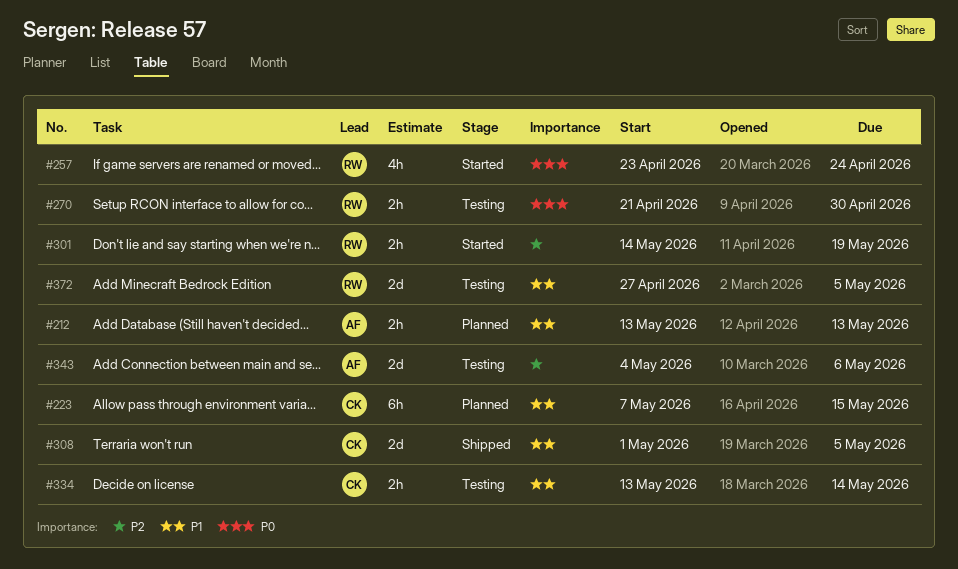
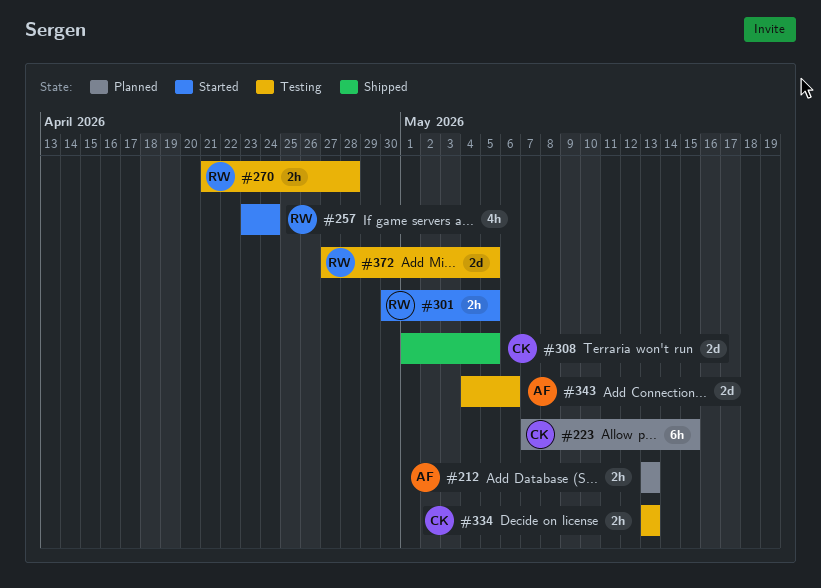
#270, due: Apr 30 -> Apr 28
#301, start: May 14 -> Apr 30
#301, due: May 19 -> May 5
#334, due: May 14 -> May 13

